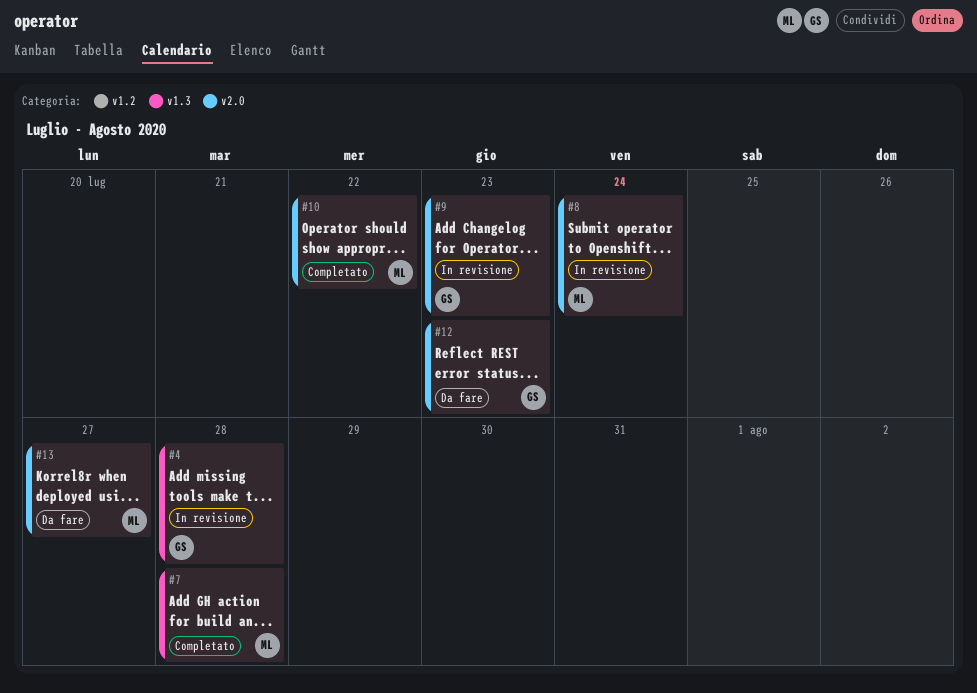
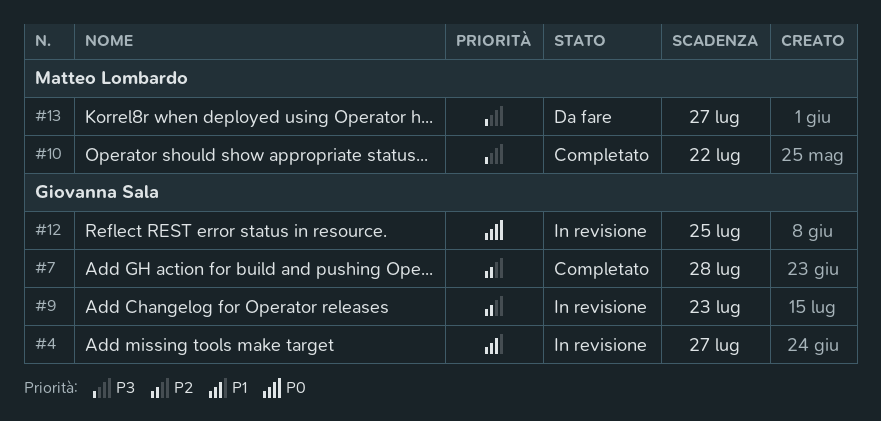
#4, due: Jul 28 -> Jul 27
#7, owner: Matteo Lombardo -> Giovanna Sala
#8: present -> none
#12, status: Da fare -> In revisione
#12, due: Jul 23 -> Jul 25

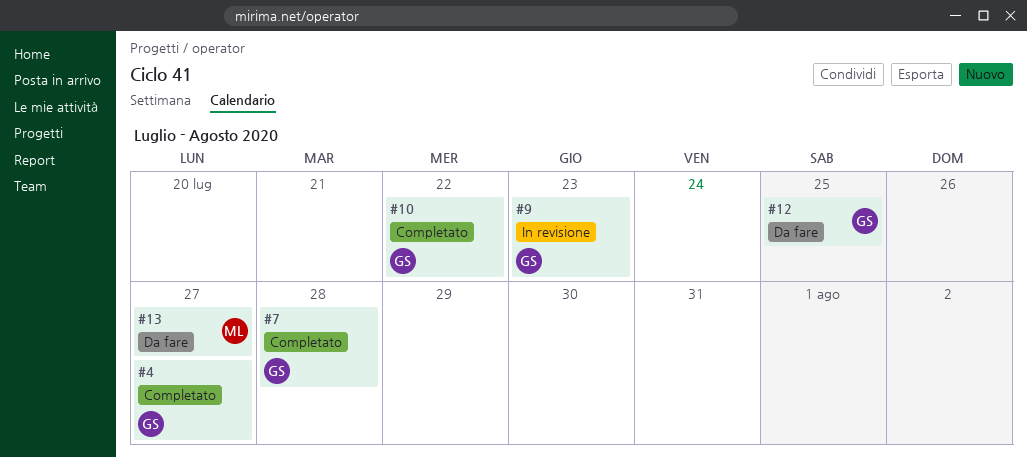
#4, status: In revisione -> Completato
#10, owner: Matteo Lombardo -> Giovanna Sala
#12, status: In revisione -> Da fare

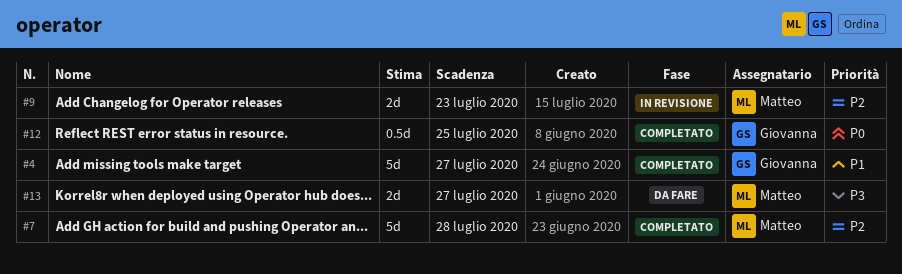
#7, owner: Giovanna -> Matteo
#9, owner: Giovanna -> Matteo
#10: present -> none
#12, status: Da fare -> Completato

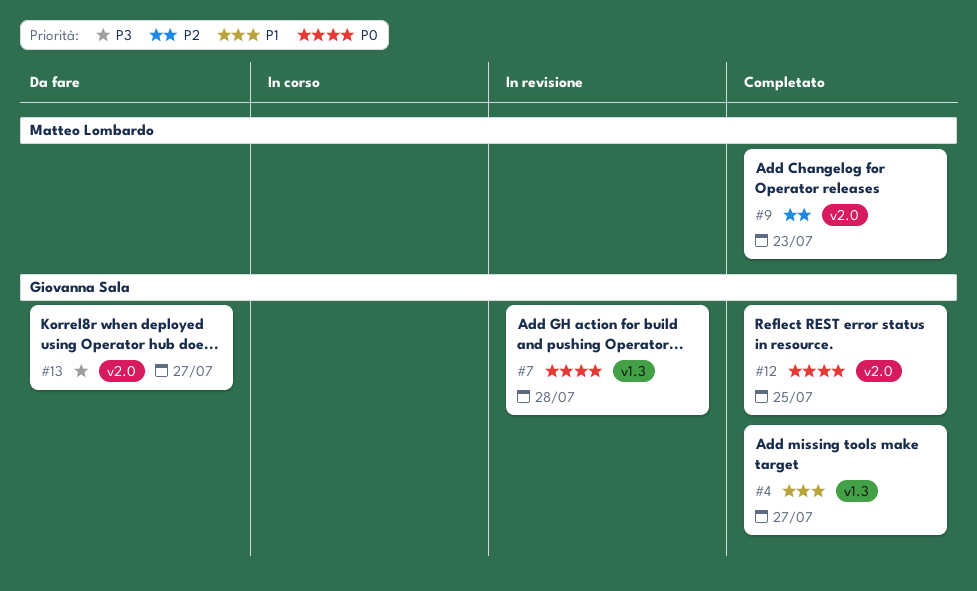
#7, status: Completato -> In revisione
#7, owner: Matteo Lombardo -> Giovanna Sala
#7, priority: P2 -> P0
#9, status: In revisione -> Completato
#13, owner: Matteo Lombardo -> Giovanna Sala

